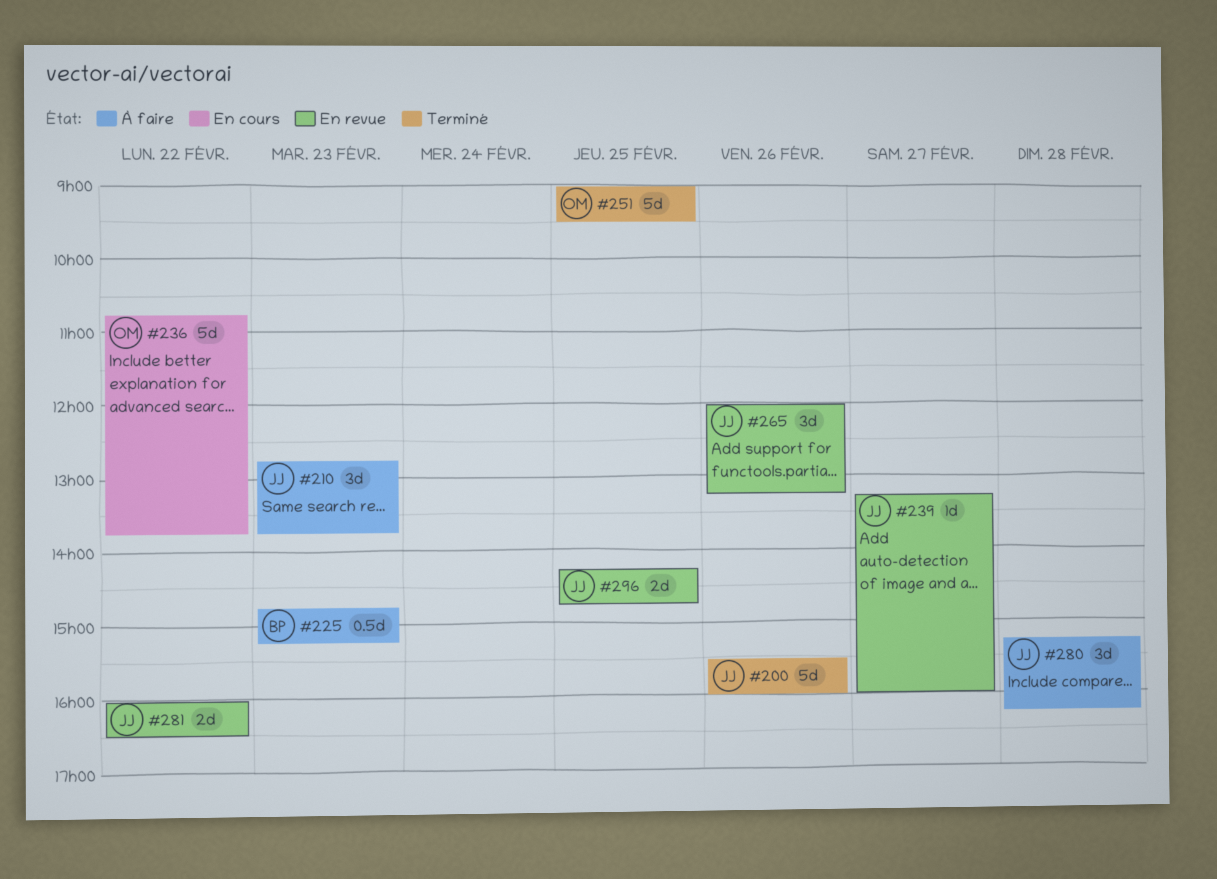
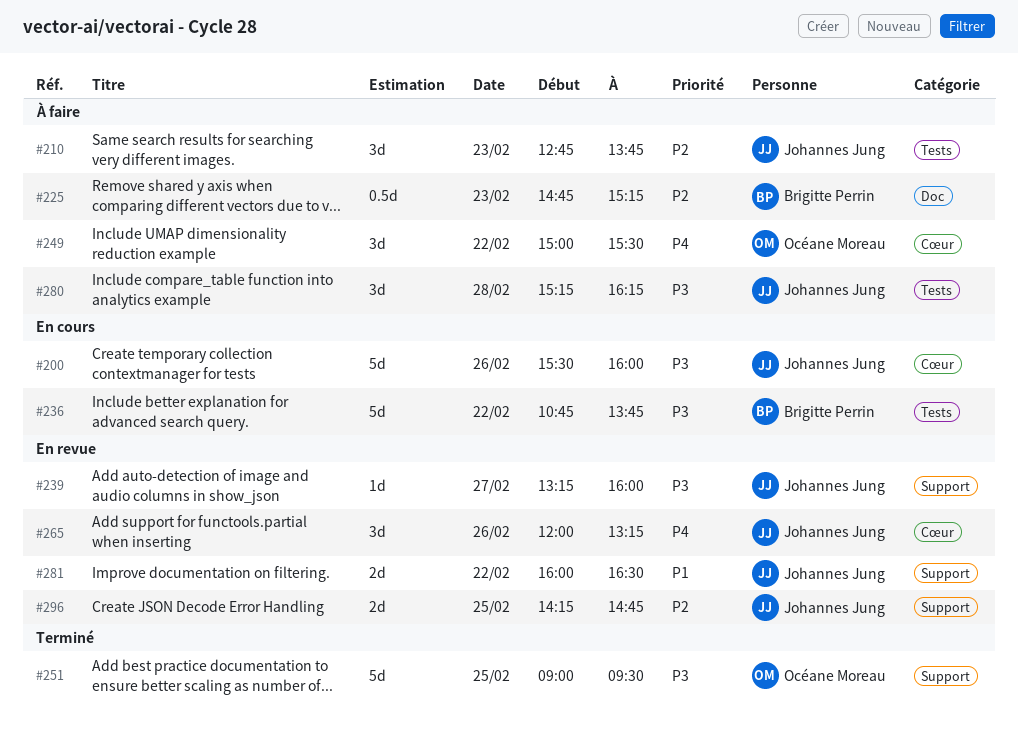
#200, status: Terminé -> En cours
#236, owner: Océane Moreau -> Brigitte Perrin
#249: none -> present

